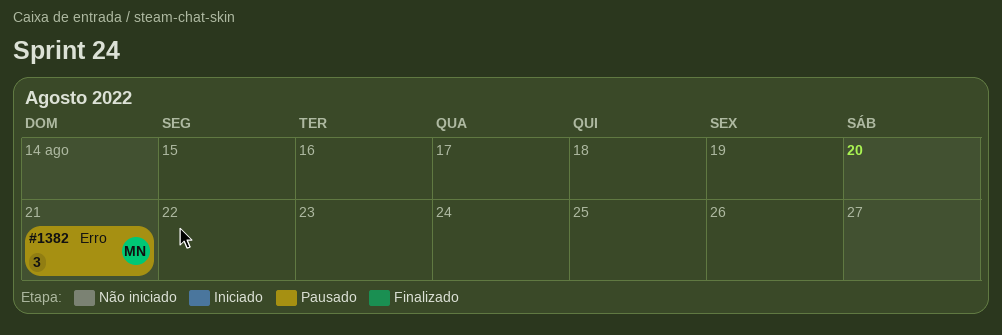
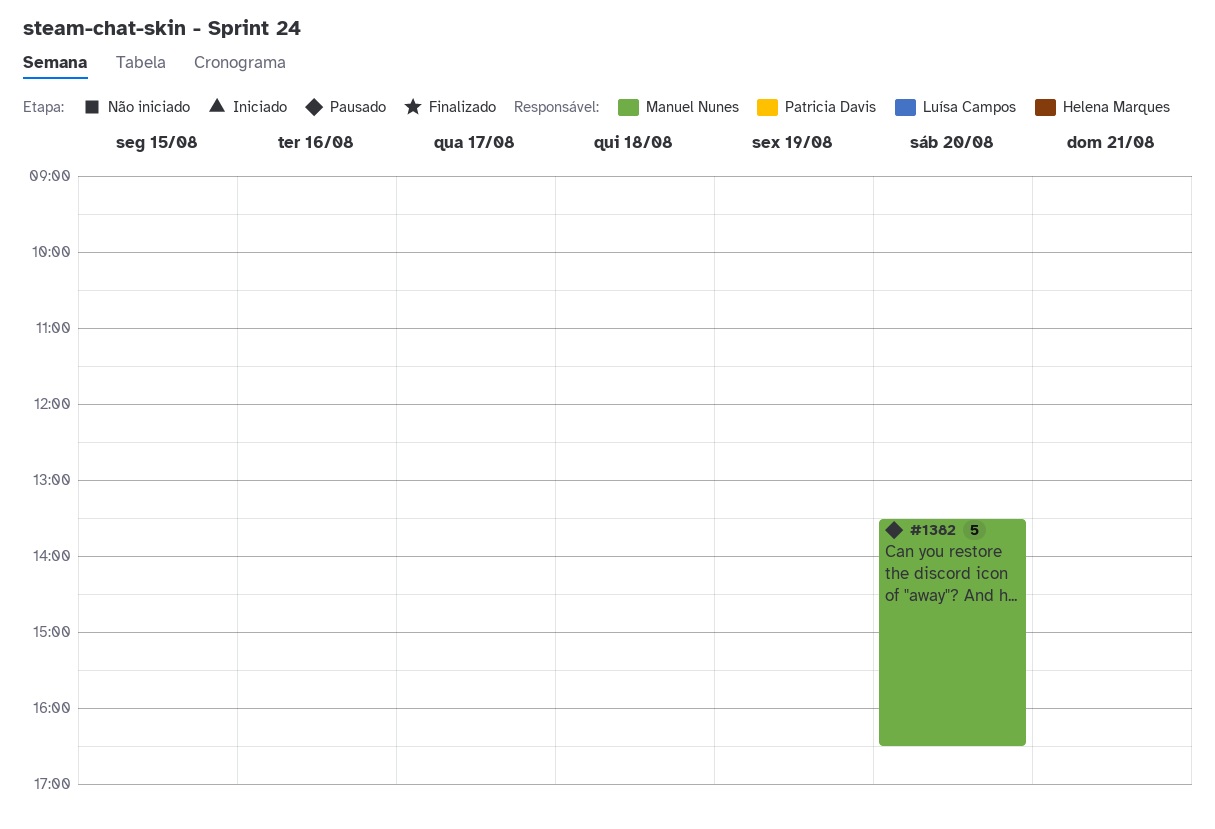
#1382, estimate: 3 -> 5
#1382, day: Aug 21 -> Aug 20

